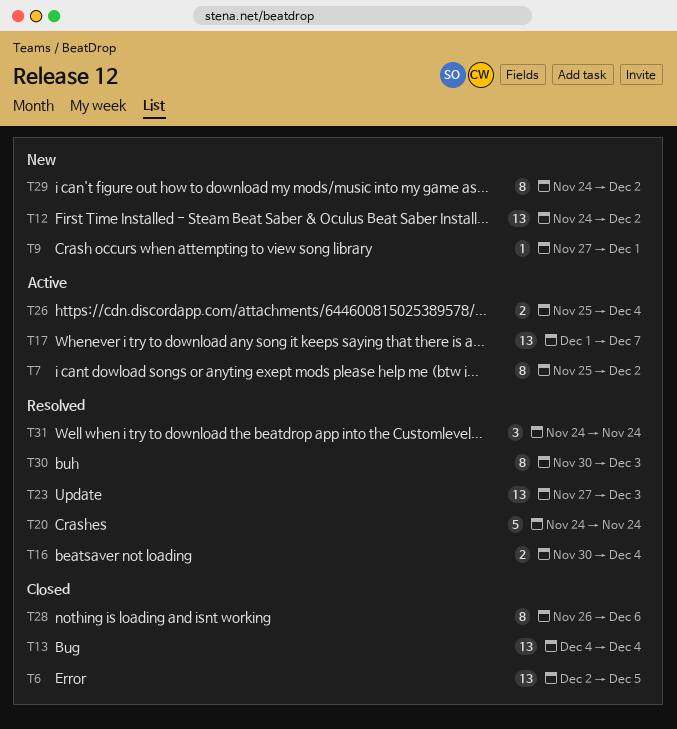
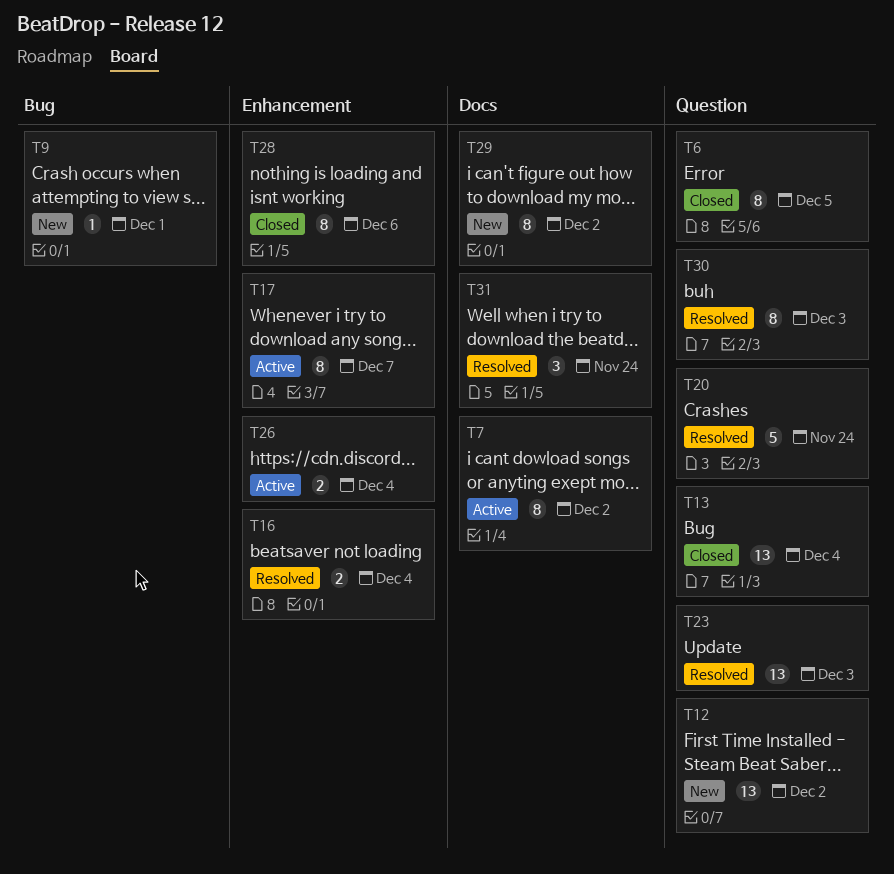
T6, estimate: 13 -> 8
T17, estimate: 13 -> 8

